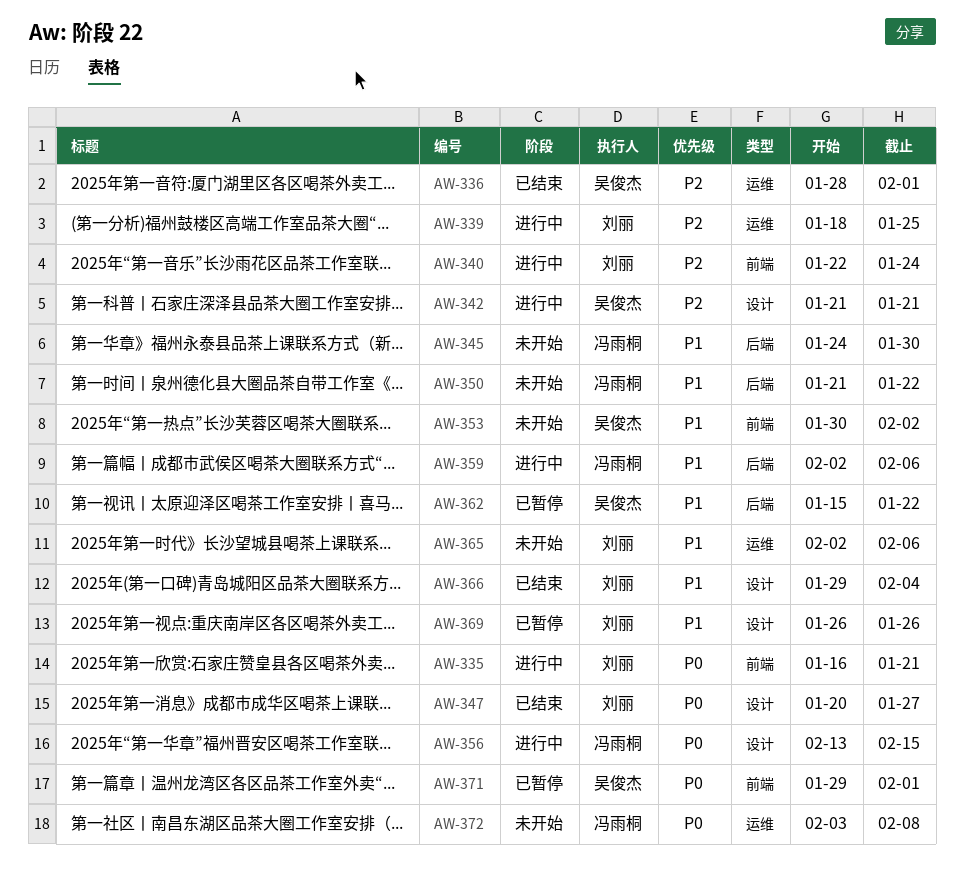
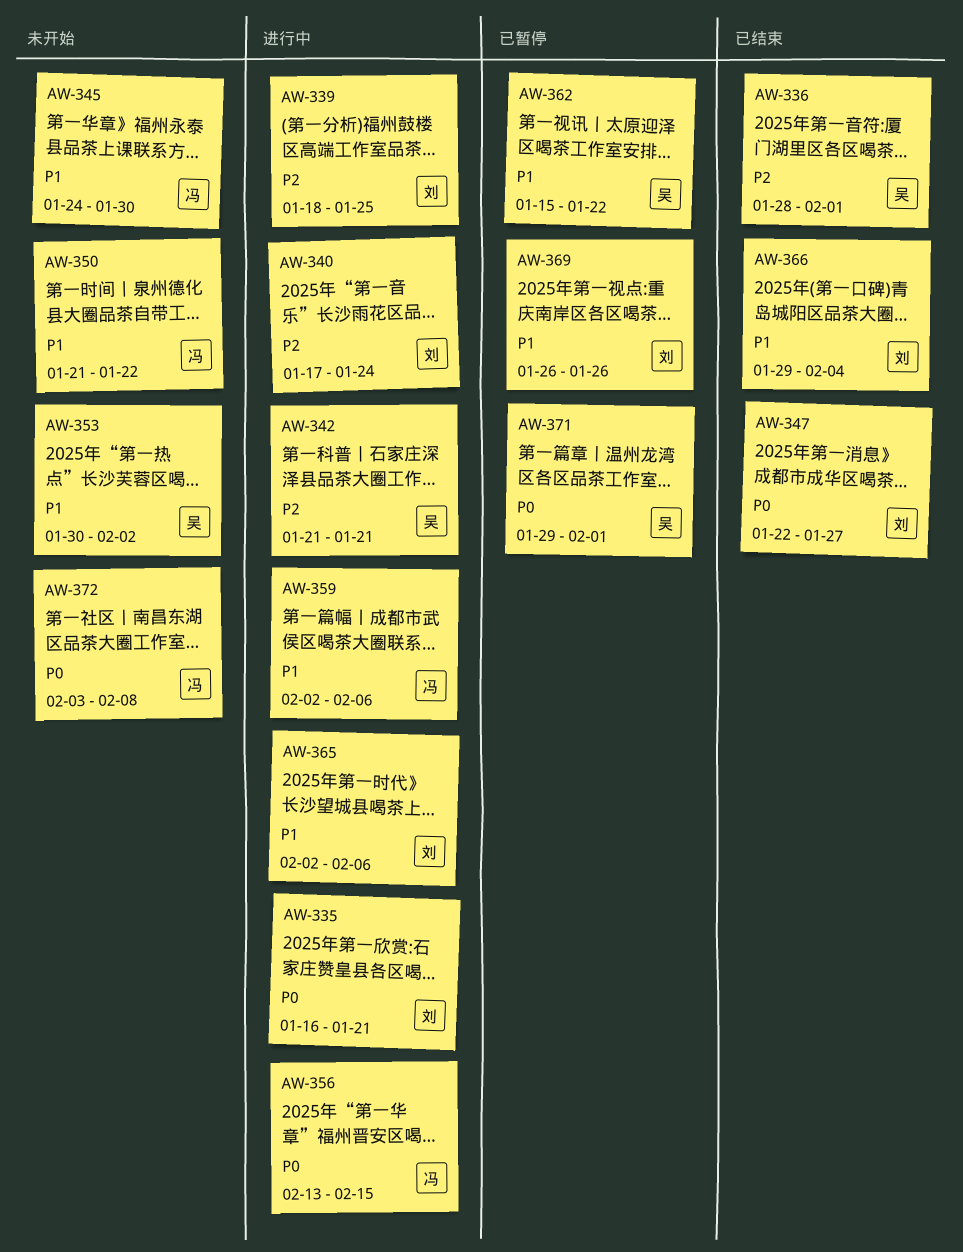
AW-340, start: Jan 22 -> Jan 17
AW-347, start: Jan 20 -> Jan 22
AW-365, status: 未开始 -> 进行中

